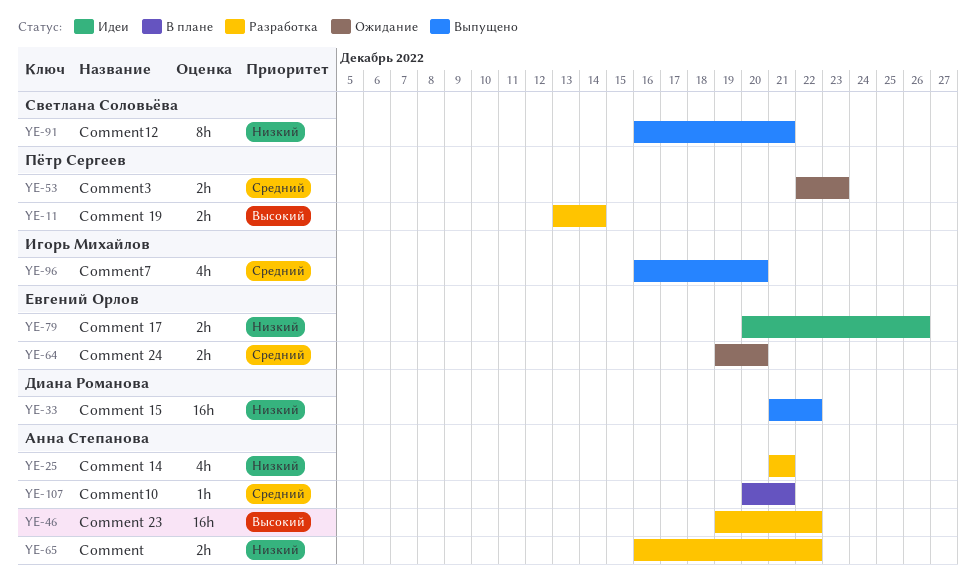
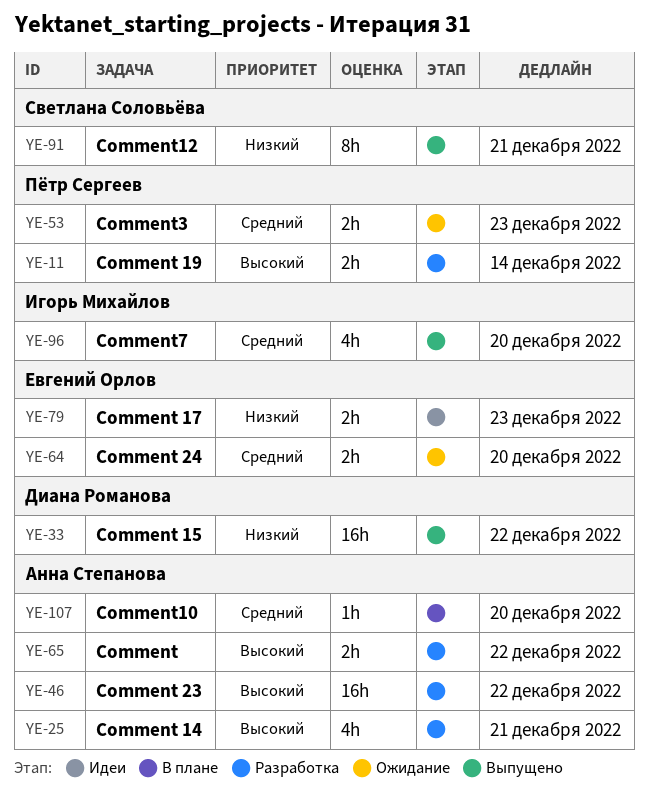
YE-25, priority: Низкий -> Высокий
YE-65, priority: Низкий -> Высокий
YE-79, due: Dec 26 -> Dec 23
YE-107, due: Dec 21 -> Dec 20

